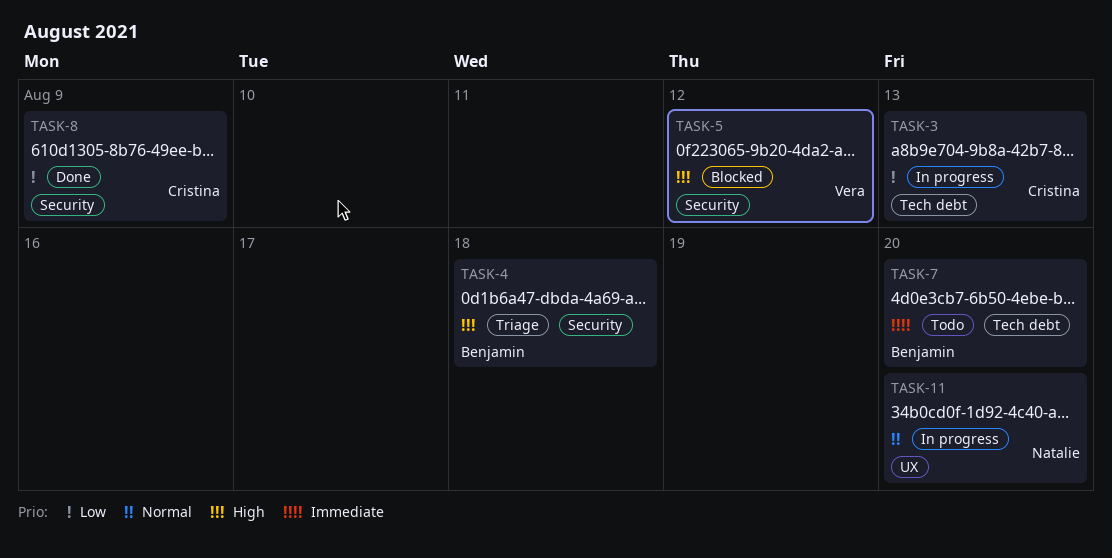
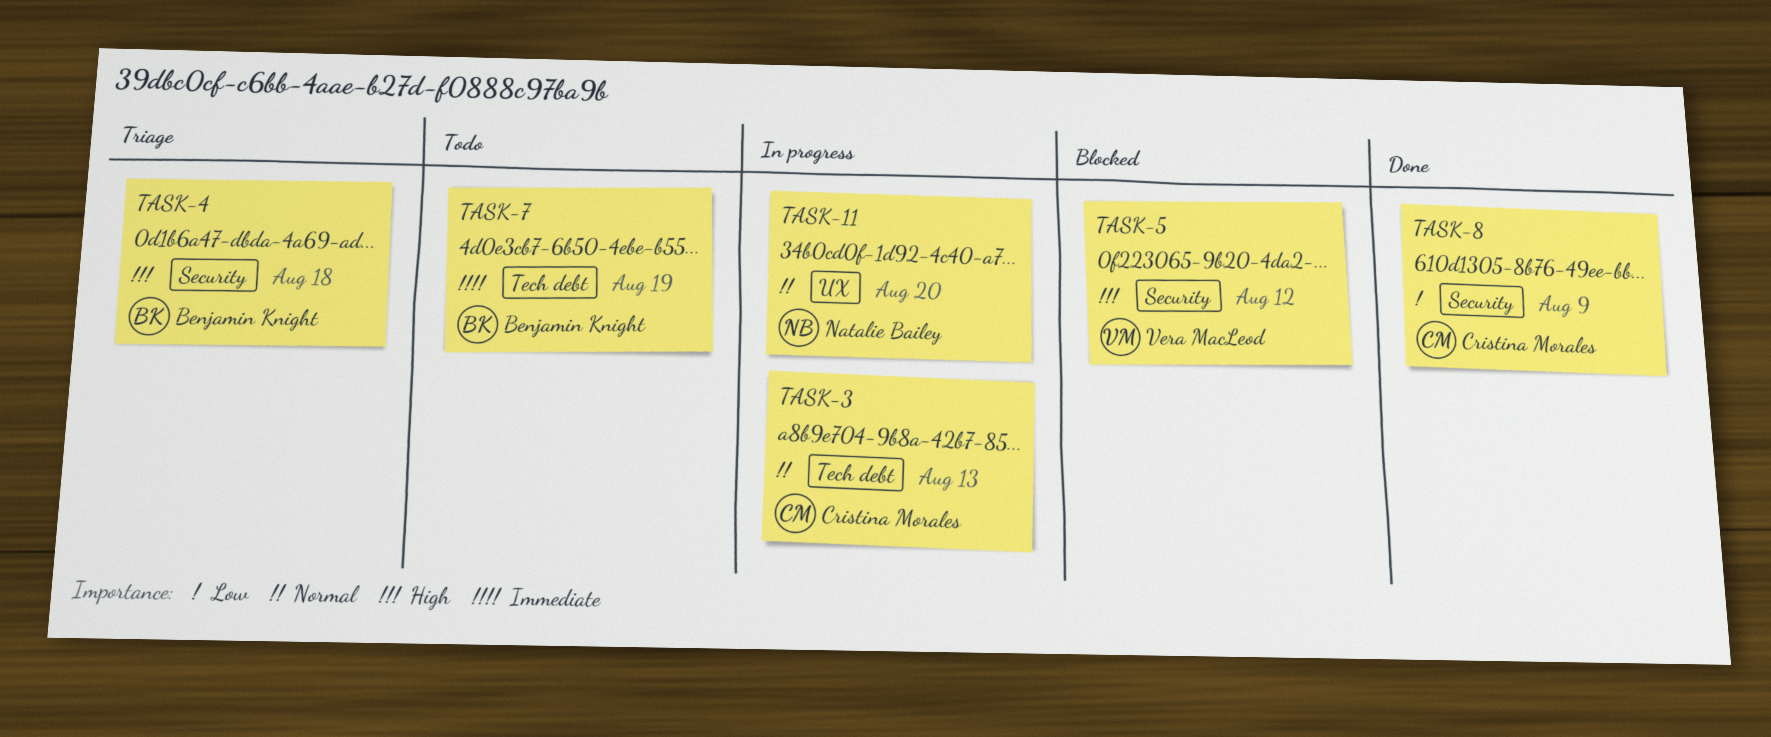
TASK-3, priority: Low -> Normal
TASK-7, due: Aug 20 -> Aug 19

